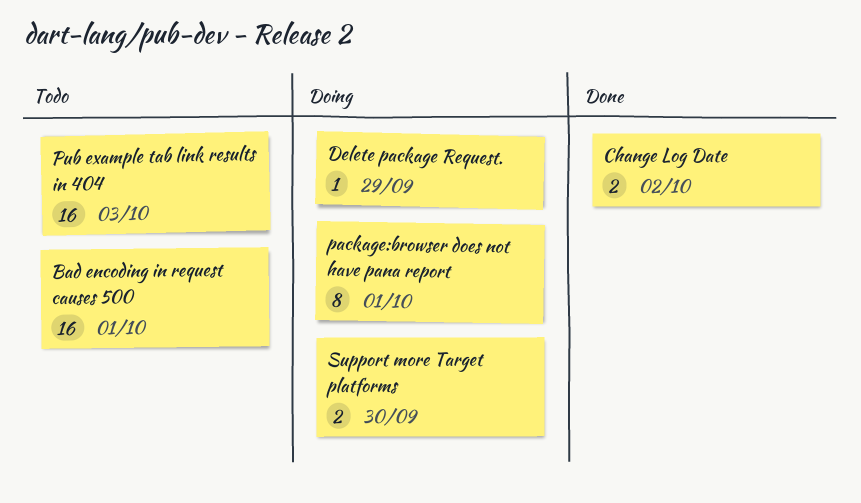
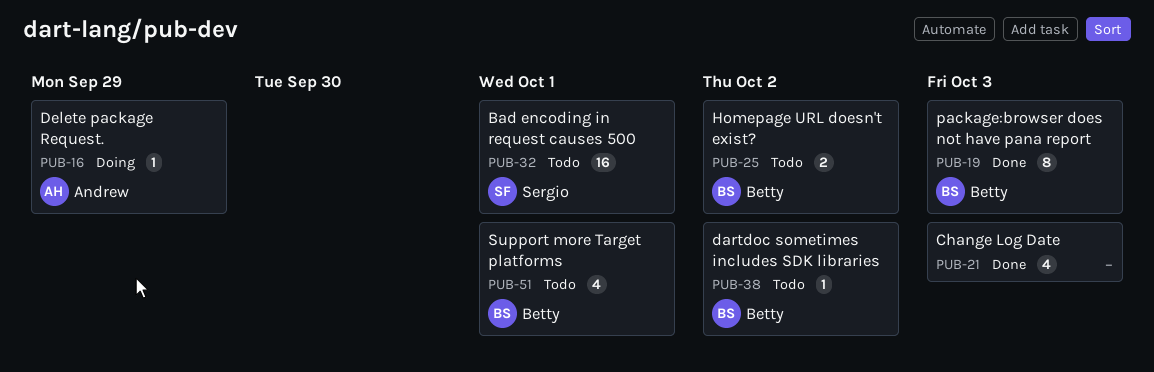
Change Log Date, estimate: 2 -> 4
Change Log Date, due: Oct 2 -> Oct 3
dartdoc sometimes includes SDK libraries: none -> present
Homepage URL doesn't exist?: none -> present
package:browser does not have pana report, status: Doing -> Done
package:browser does not have pana report, due: Oct 1 -> Oct 3
Pub example tab link results in 404: present -> none
Support more Target platforms, status: Doing -> Todo
Support more Target platforms, estimate: 2 -> 4
Support more Target platforms, due: Sep 30 -> Oct 1

